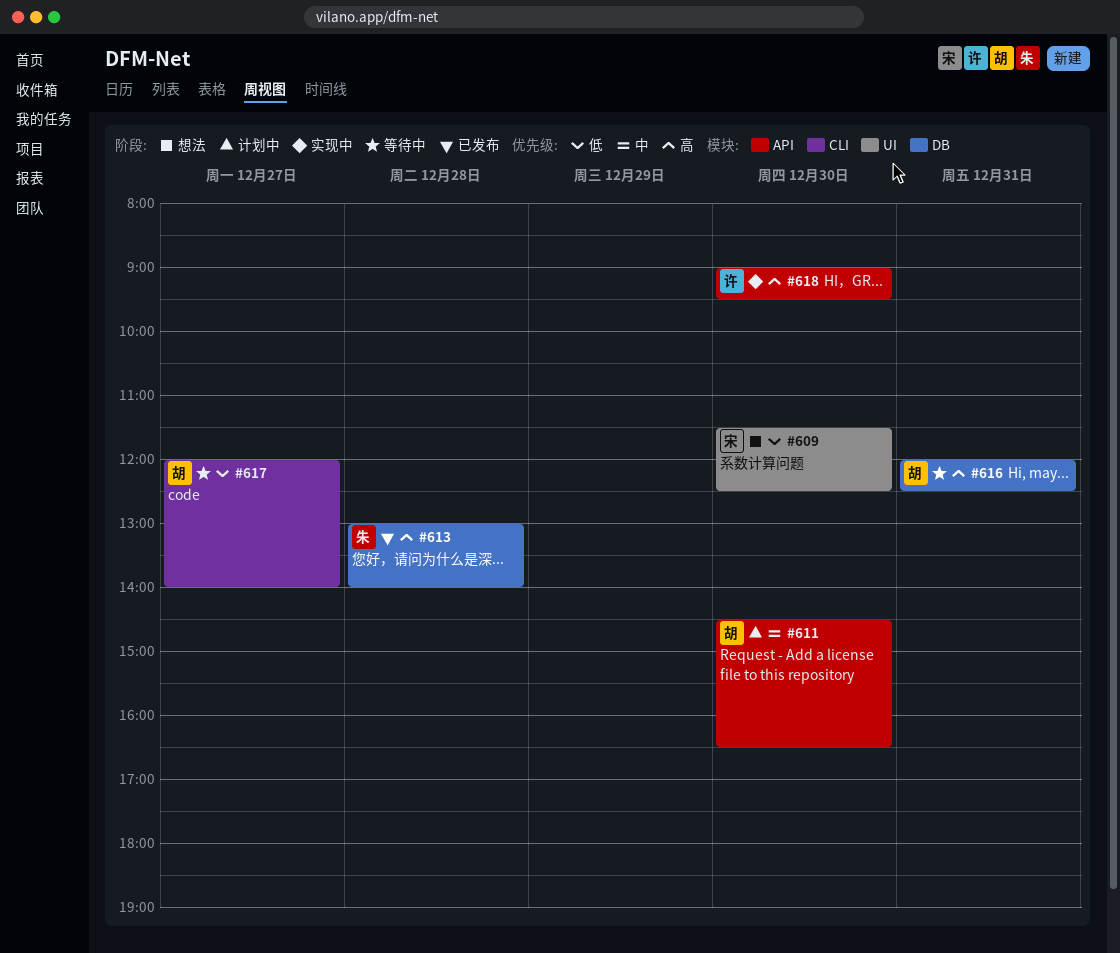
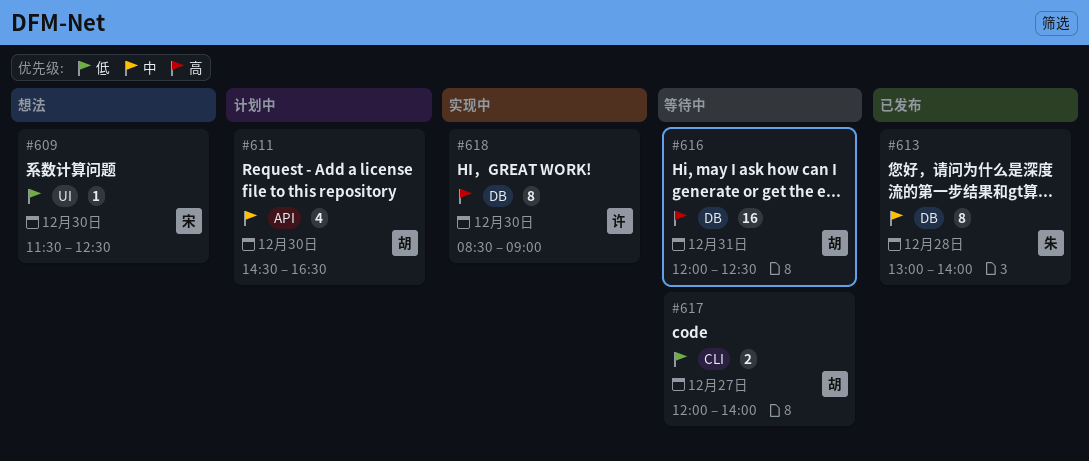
#613, priority: 高 -> 中
#618, label: API -> DB
#618, begins: 09:00 -> 08:30
#618, ends: 09:30 -> 09:00

